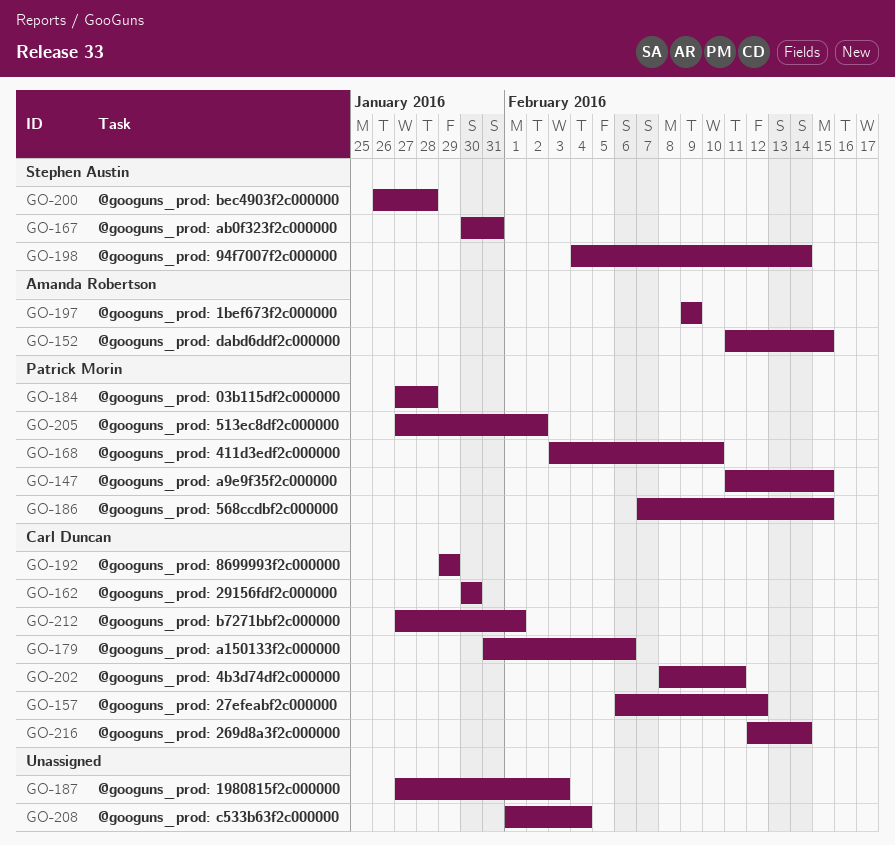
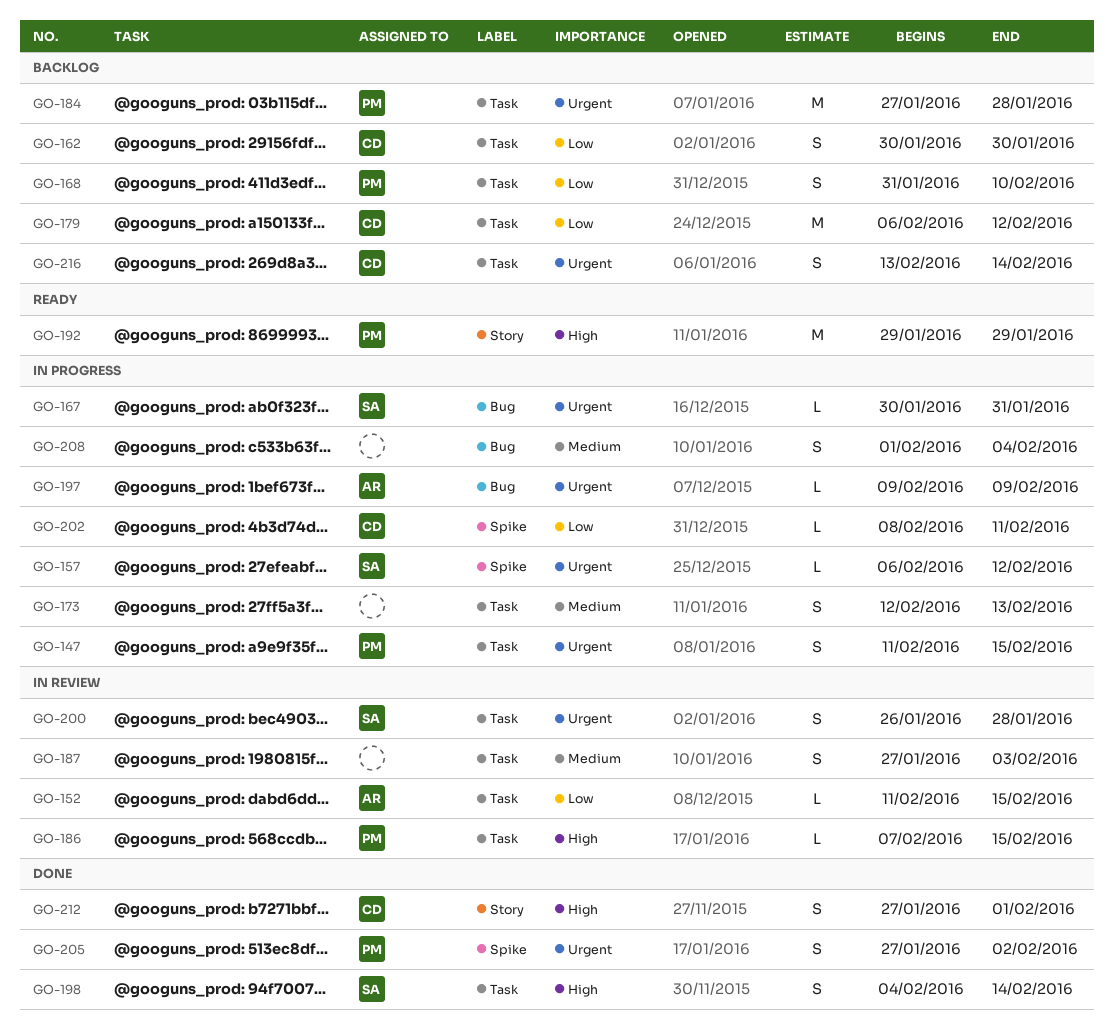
GO-157, owner: Carl Duncan -> Stephen Austin
GO-168, start: Feb 3 -> Jan 31
GO-173: none -> present
GO-179, start: Jan 31 -> Feb 6
GO-179, due: Feb 6 -> Feb 12
GO-192, owner: Carl Duncan -> Patrick Morin
GO-216, start: Feb 12 -> Feb 13

